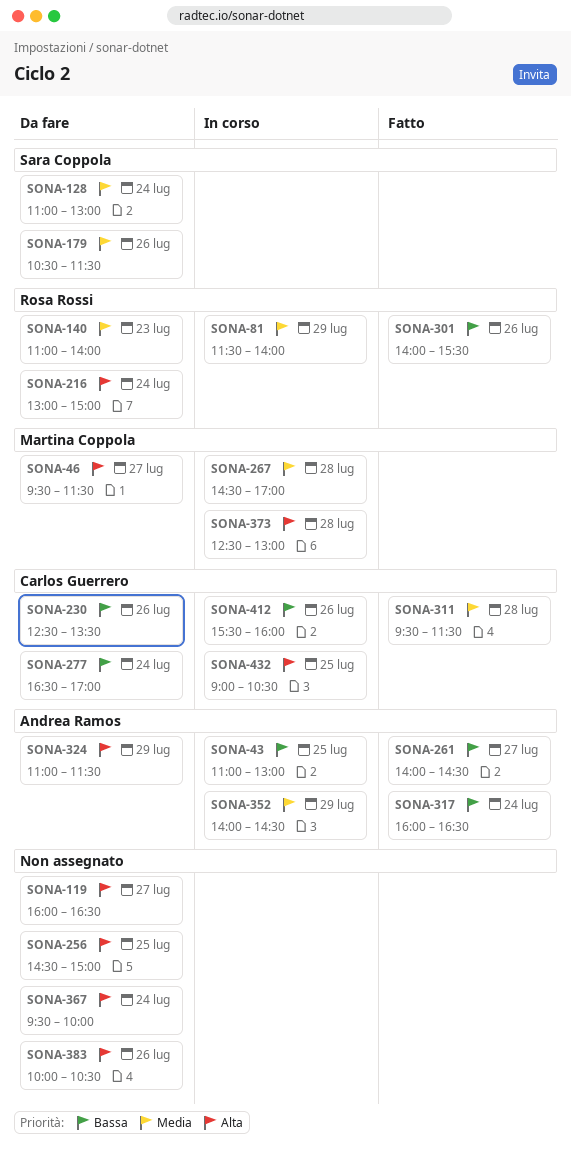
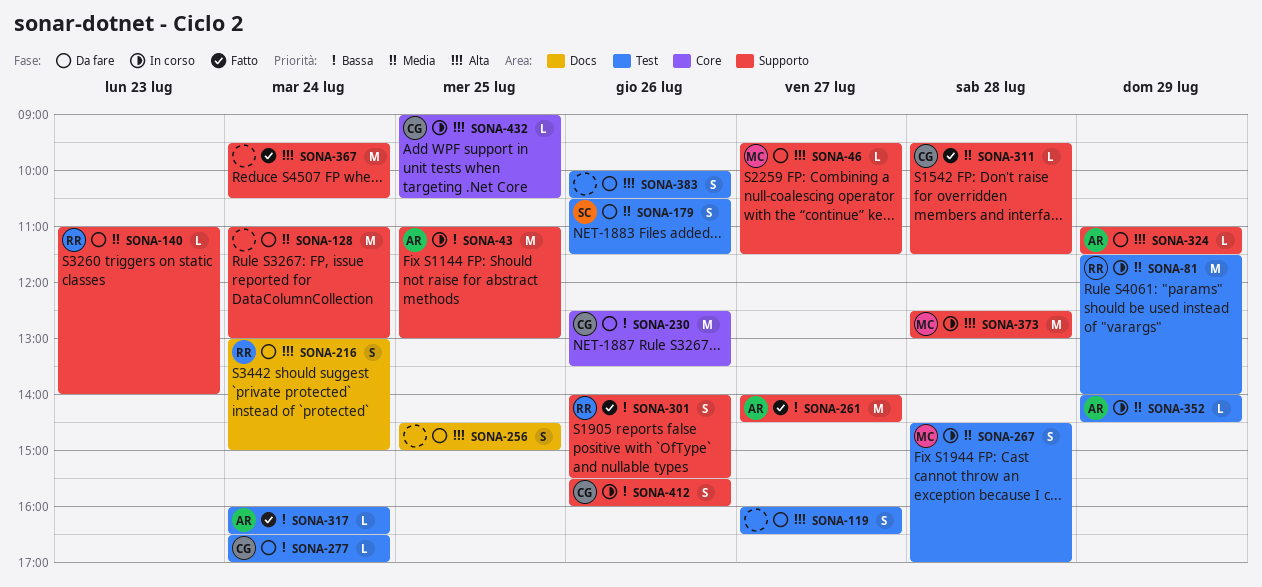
SONA-128, owner: Sara Coppola -> none
SONA-367, status: Da fare -> Fatto
SONA-367, ends: 10:00 -> 10:30

